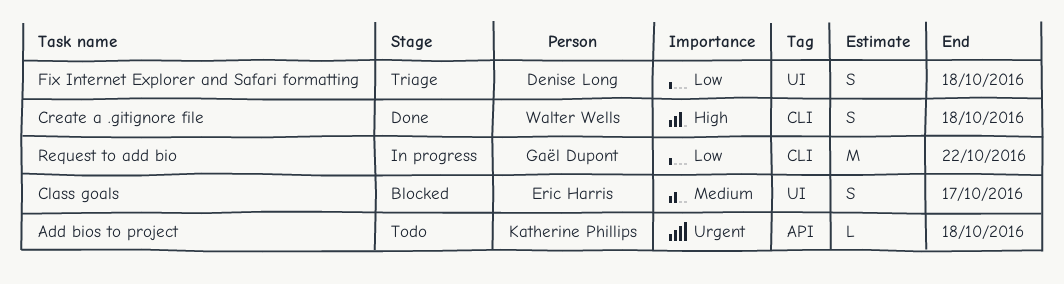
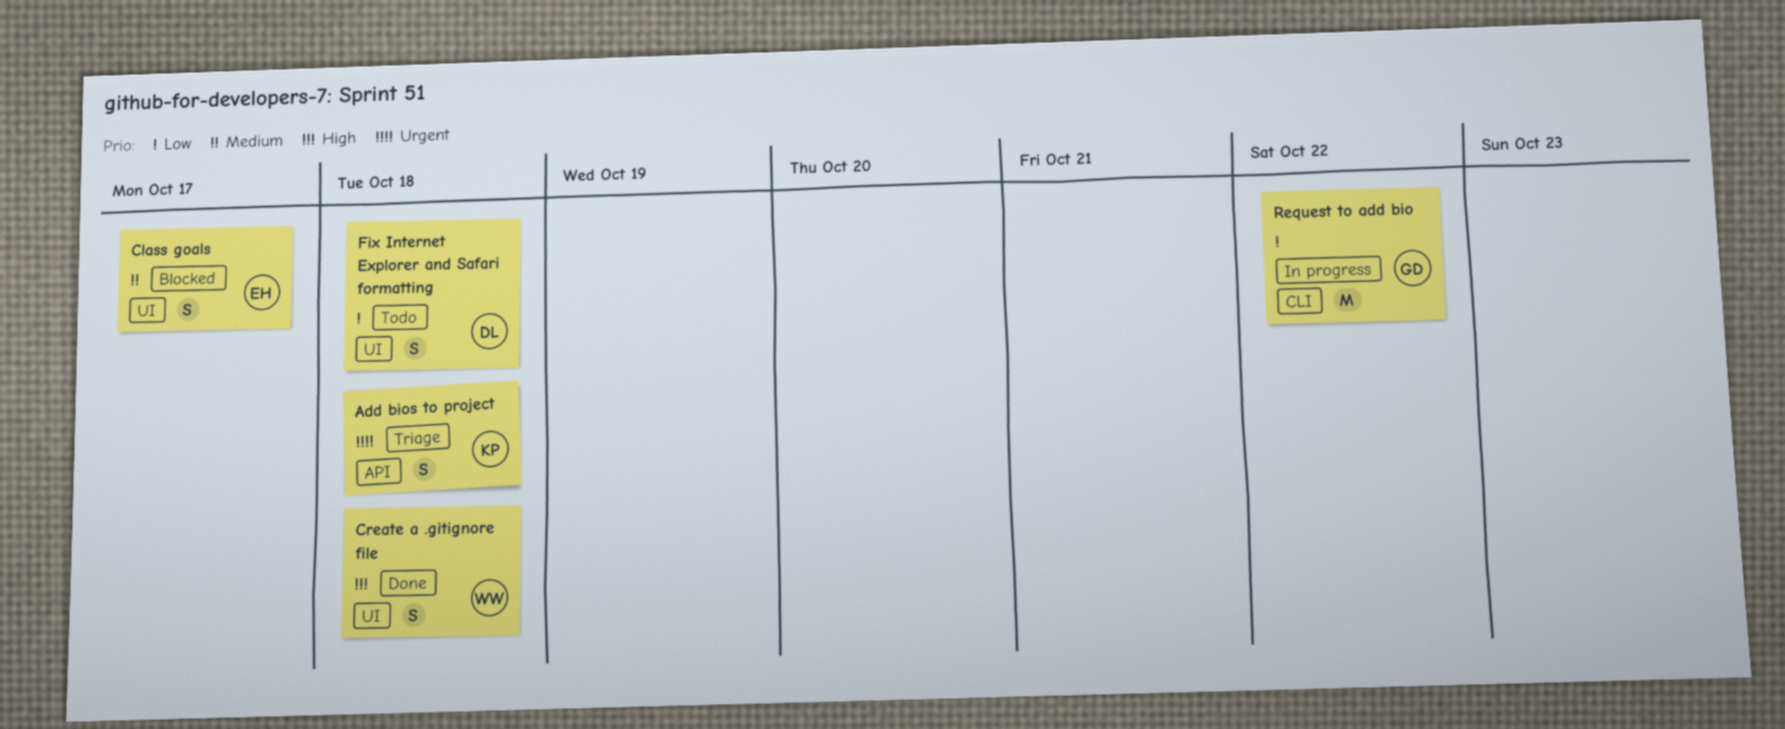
Add bios to project, status: Todo -> Triage
Add bios to project, estimate: L -> S
Create a .gitignore file, label: CLI -> UI
Fix Internet Explorer and Safari formatting, status: Triage -> Todo

